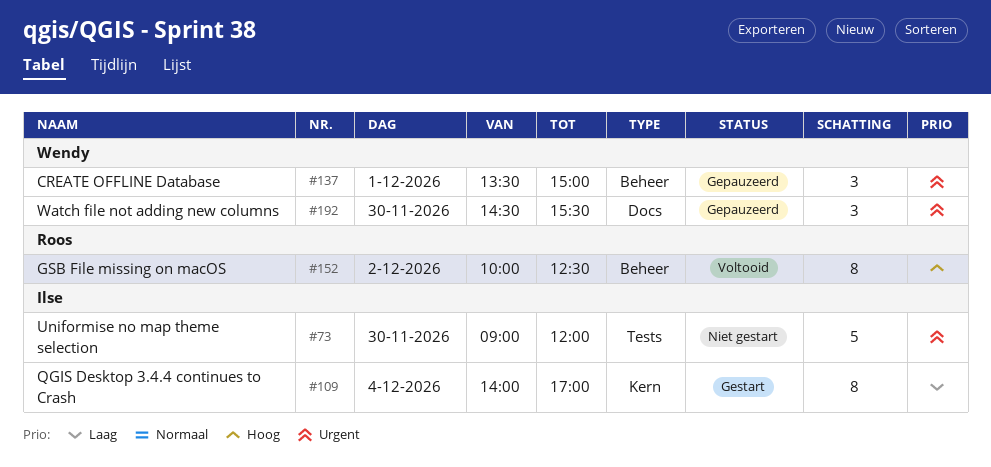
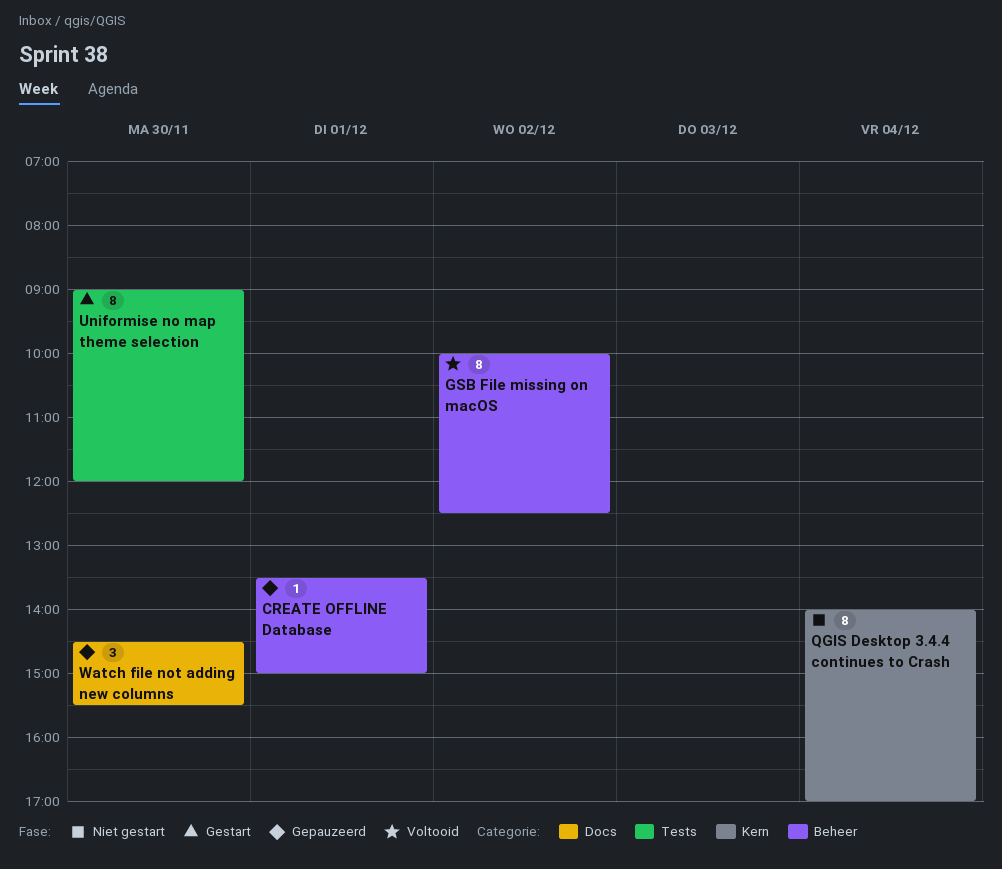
CREATE OFFLINE Database, estimate: 3 -> 1
QGIS Desktop 3.4.4 continues to Crash, status: Gestart -> Niet gestart
Uniformise no map theme selection, status: Niet gestart -> Gestart
Uniformise no map theme selection, estimate: 5 -> 8

